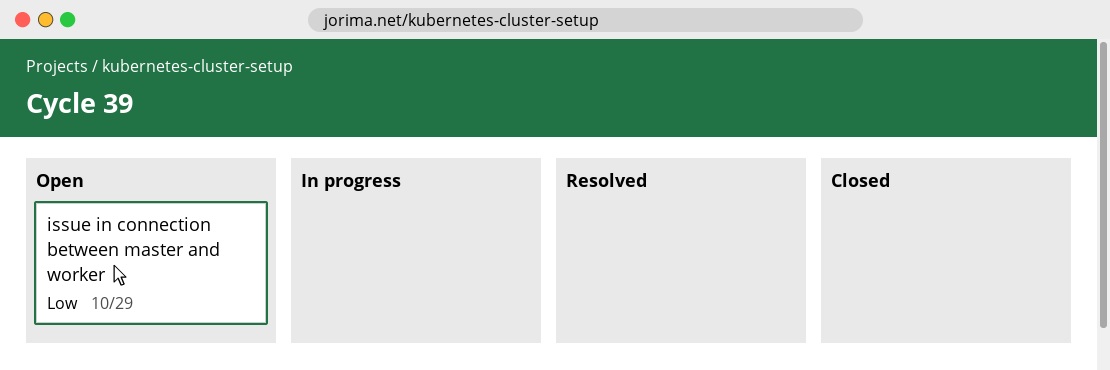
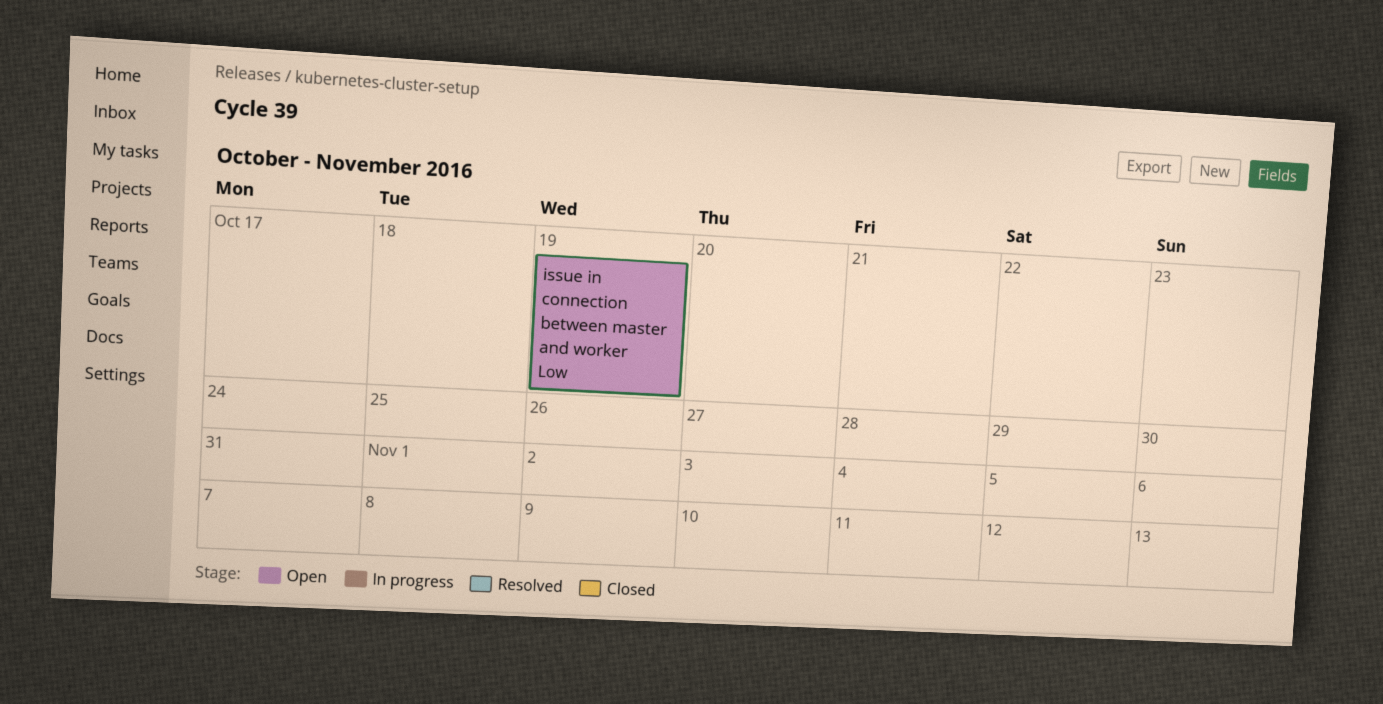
issue in connection between master and worker, due: Oct 29 -> Oct 19

